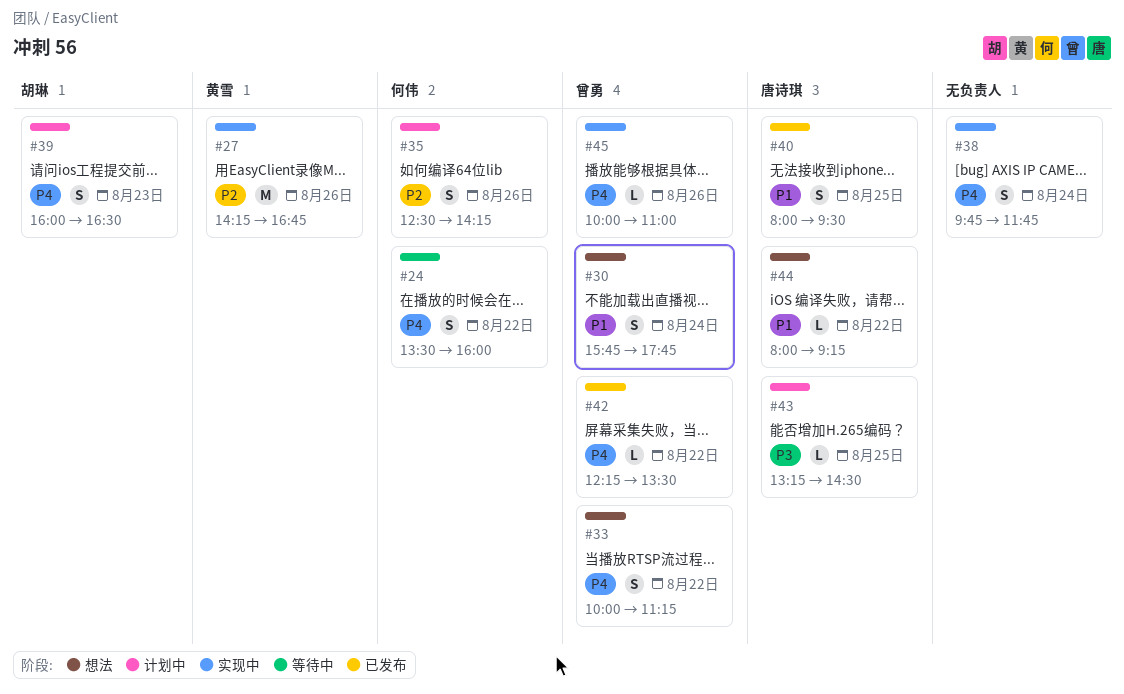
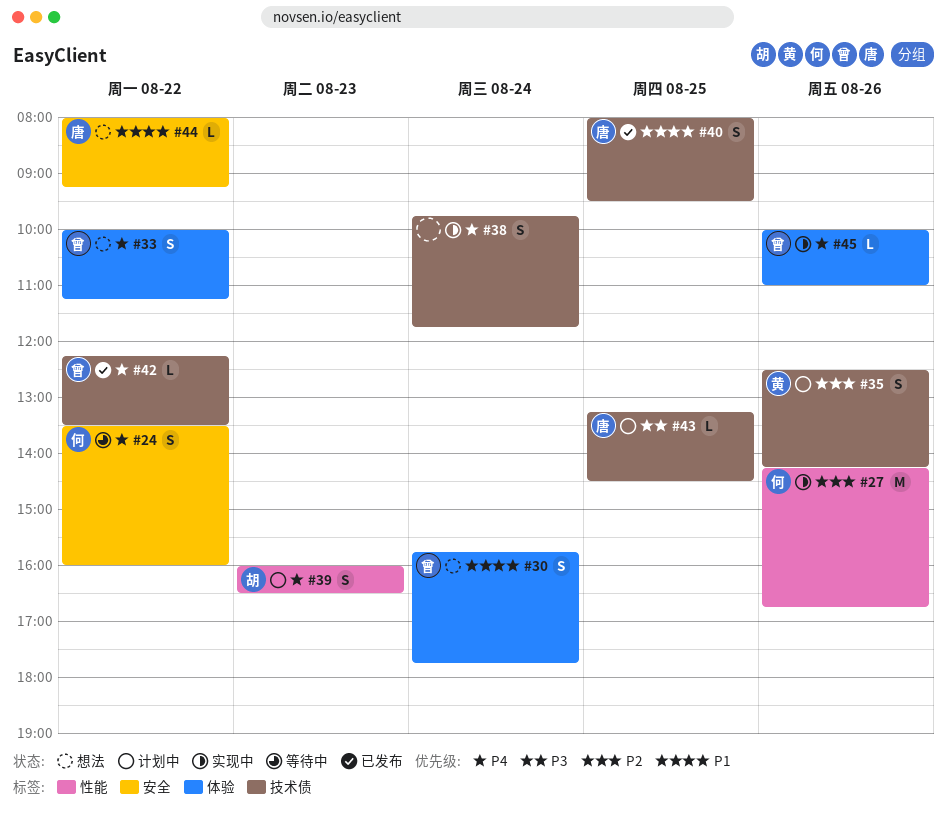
#27, owner: 黄雪 -> 何伟
#35, owner: 何伟 -> 黄雪

